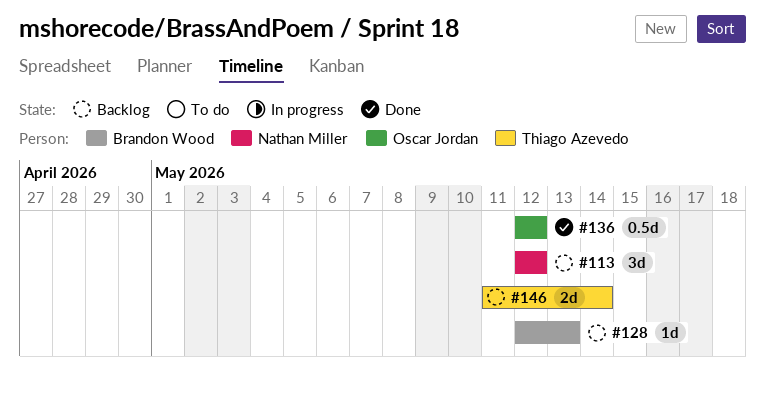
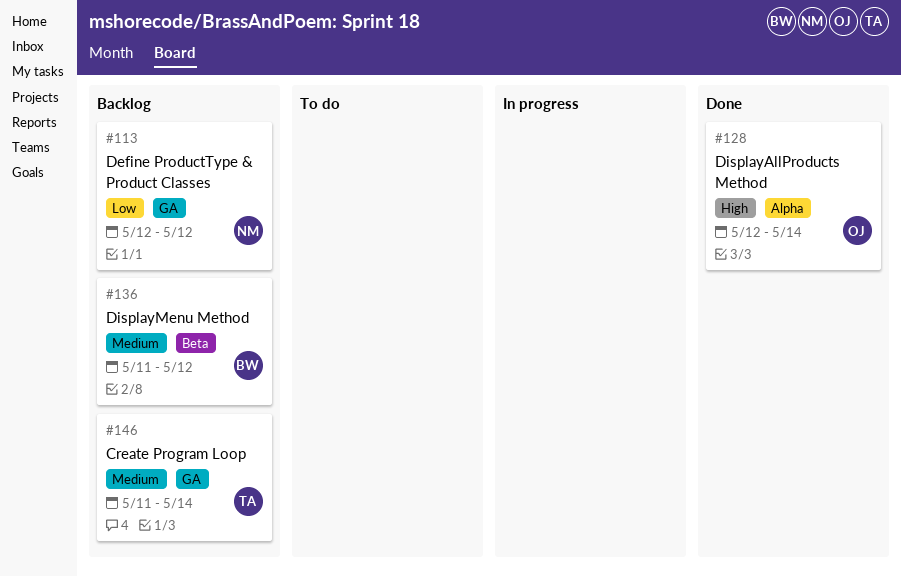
#128, status: Backlog -> Done
#128, owner: Brandon Wood -> Oscar Jordan
#128, due: May 13 -> May 14
#136, status: Done -> Backlog
#136, owner: Oscar Jordan -> Brandon Wood
#136, start: May 12 -> May 11

